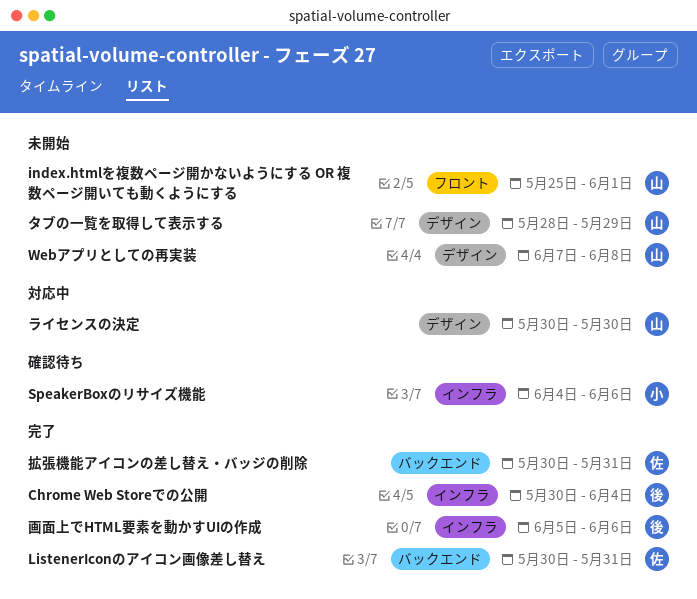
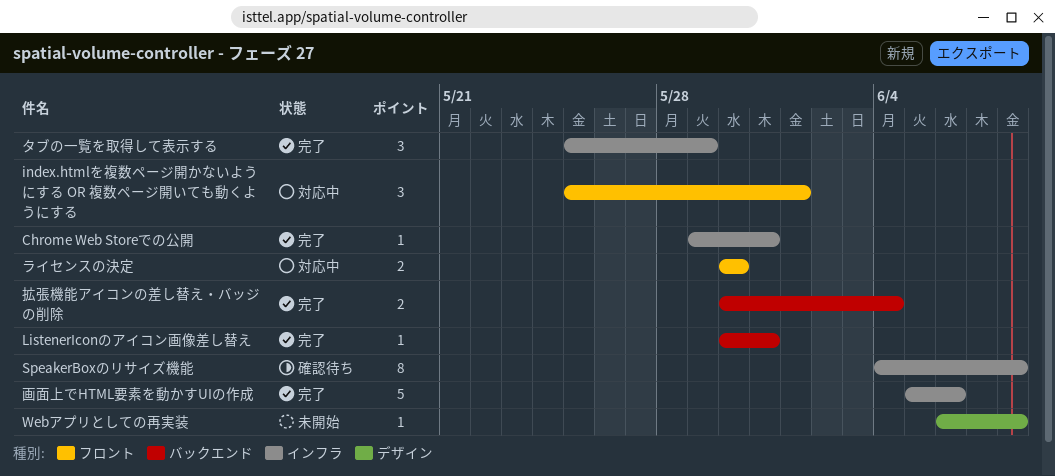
Chrome Web Storeでの公開, start: May 30 -> May 29
Chrome Web Storeでの公開, due: Jun 4 -> May 31
index.htmlを複数ページ開かないようにする OR 複数ページ開いても動くようにする, status: 未開始 -> 対応中
SpeakerBoxのリサイズ機能, due: Jun 6 -> Jun 8
Webアプリとしての再実装, start: Jun 7 -> Jun 6
タブの一覧を取得して表示する, status: 未開始 -> 完了
タブの一覧を取得して表示する, label: デザイン -> インフラ
タブの一覧を取得して表示する, start: May 28 -> May 25
ライセンスの決定, label: デザイン -> フロント
拡張機能アイコンの差し替え・バッジの削除, due: May 31 -> Jun 4

